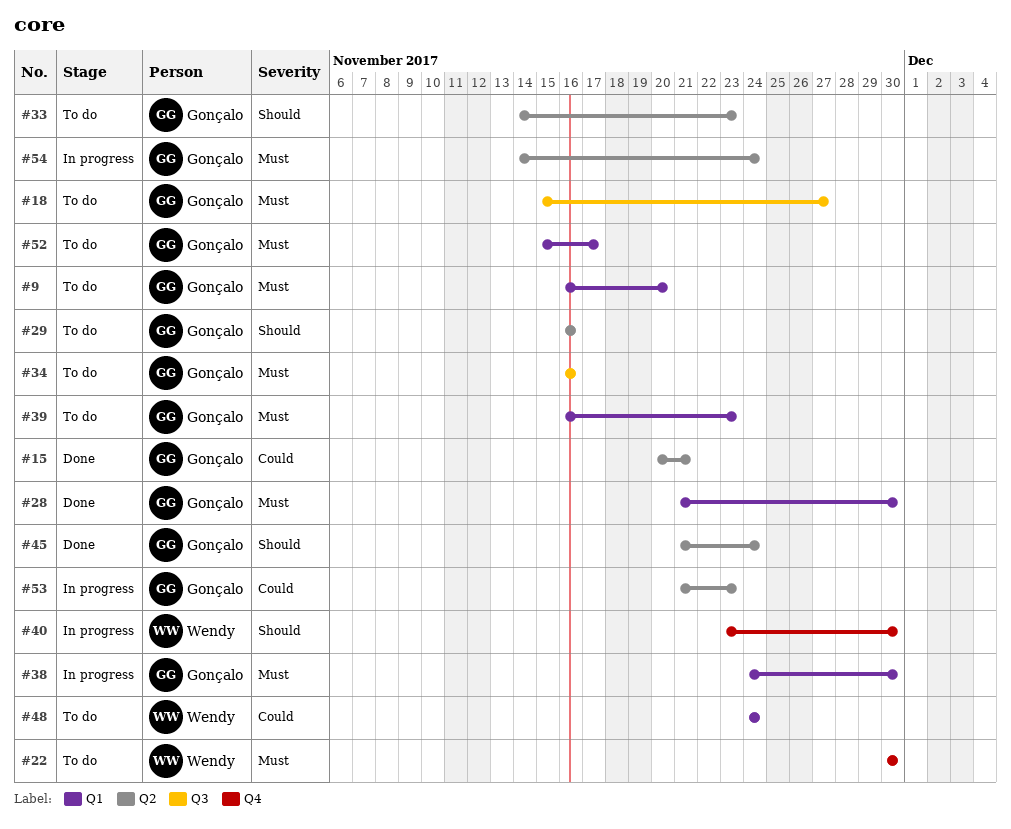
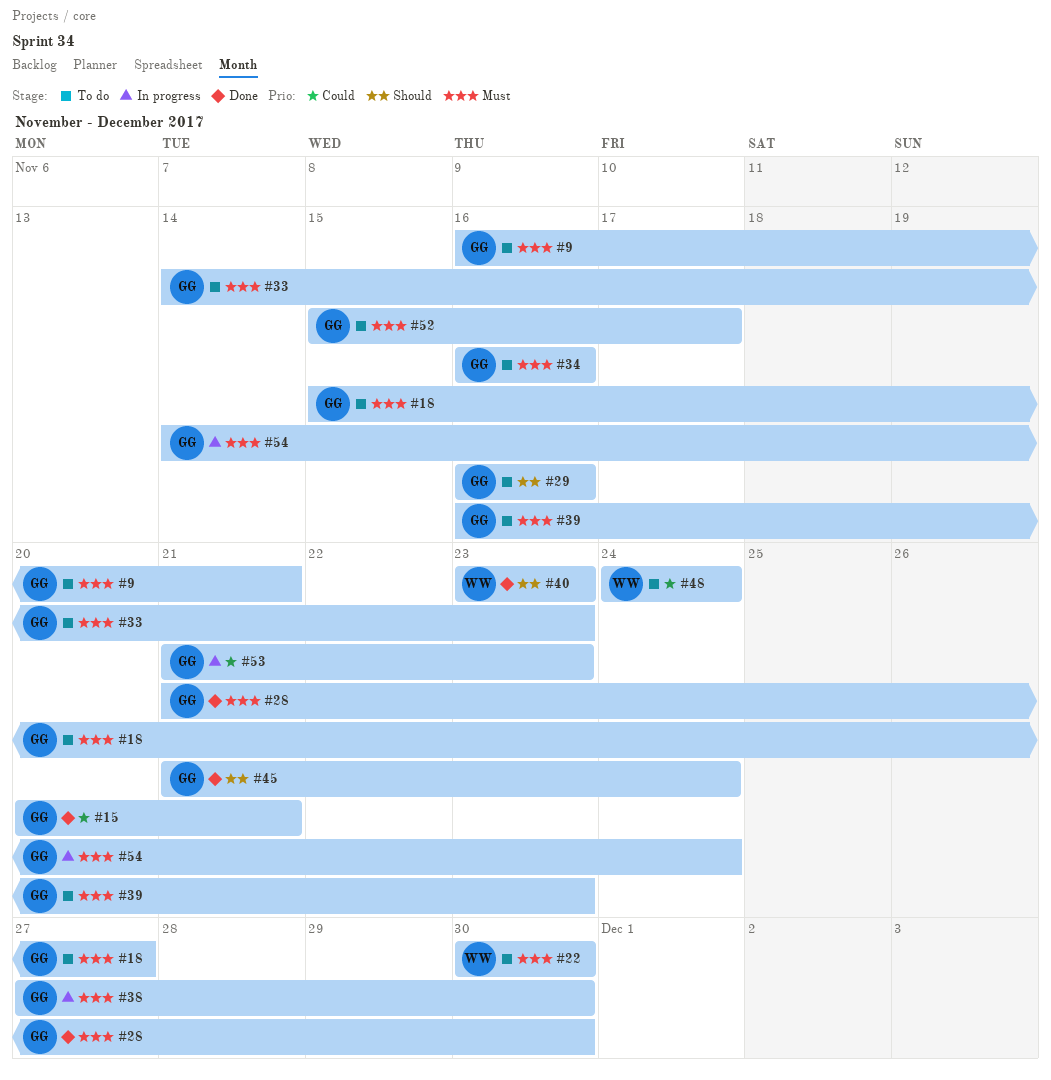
#9, due: Nov 20 -> Nov 21
#33, priority: Should -> Must
#38, start: Nov 24 -> Nov 27
#40, status: In progress -> Done
#40, due: Nov 30 -> Nov 23

